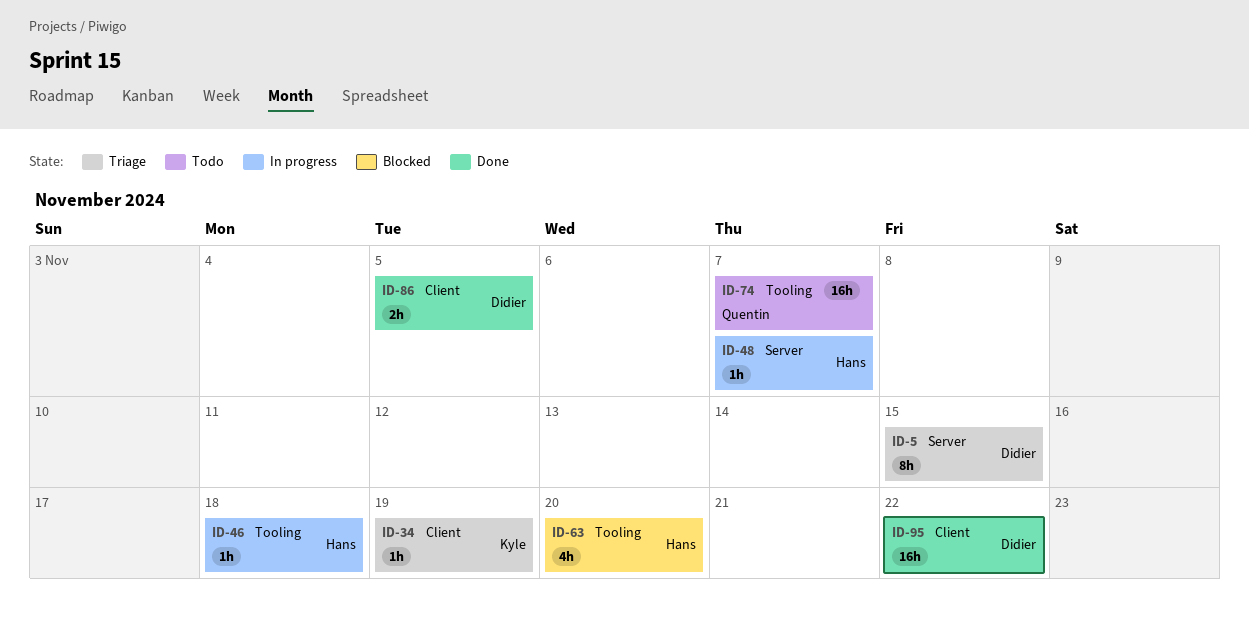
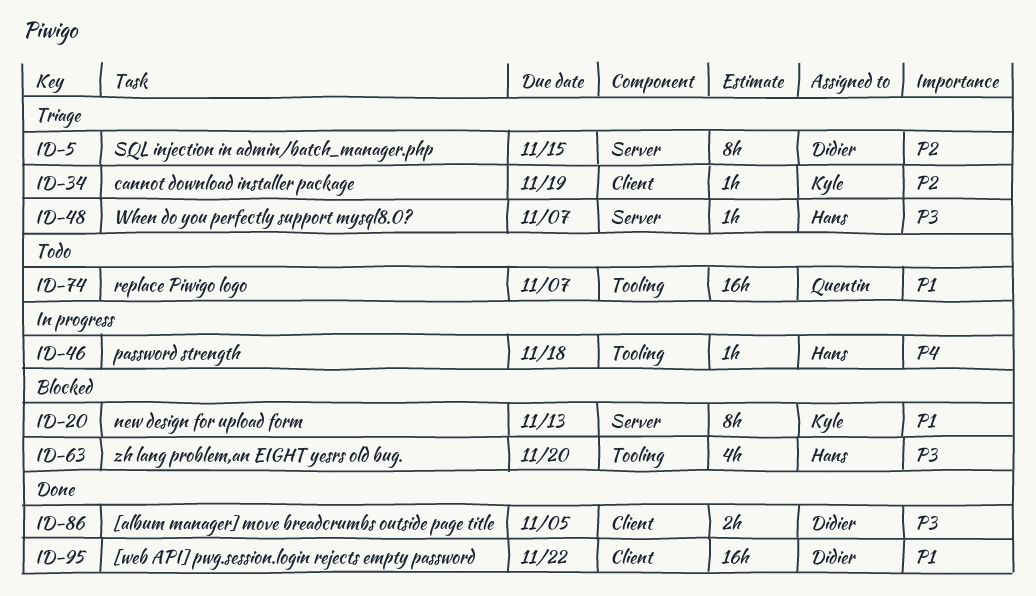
ID-20: none -> present
ID-48, status: In progress -> Triage

